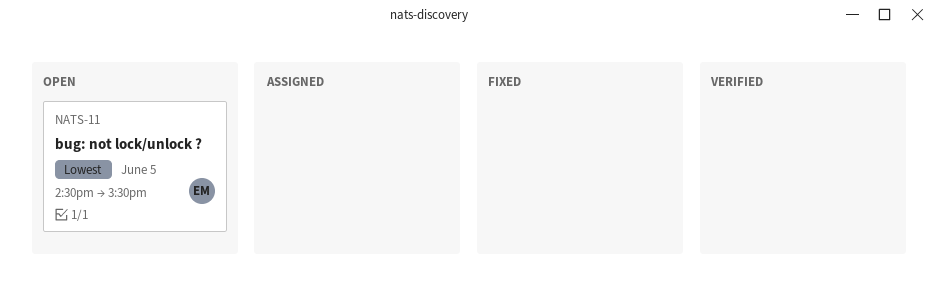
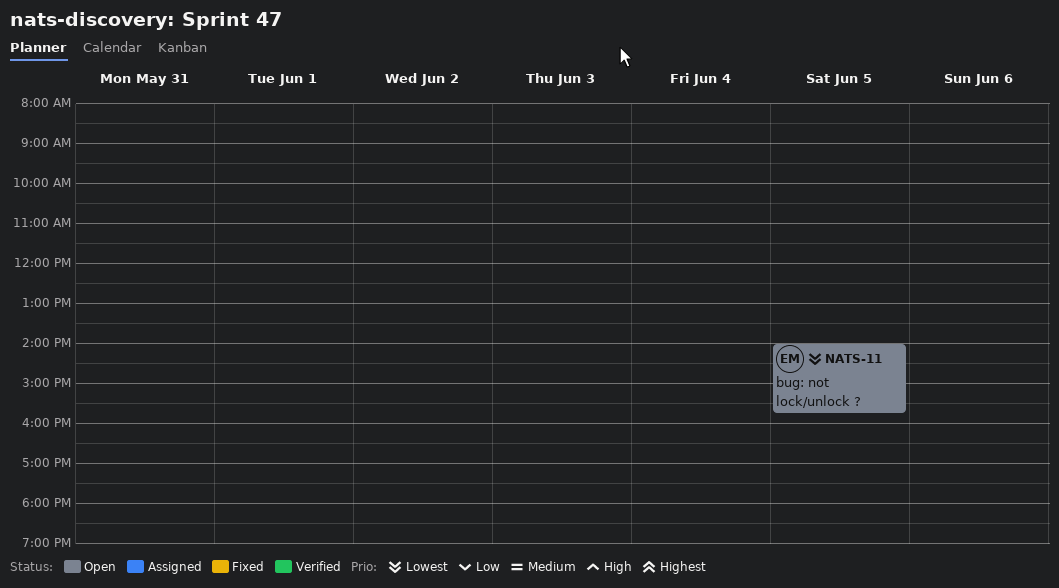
NATS-11, begins: 14:30 -> 14:00
NATS-11, ends: 15:30 -> 15:45

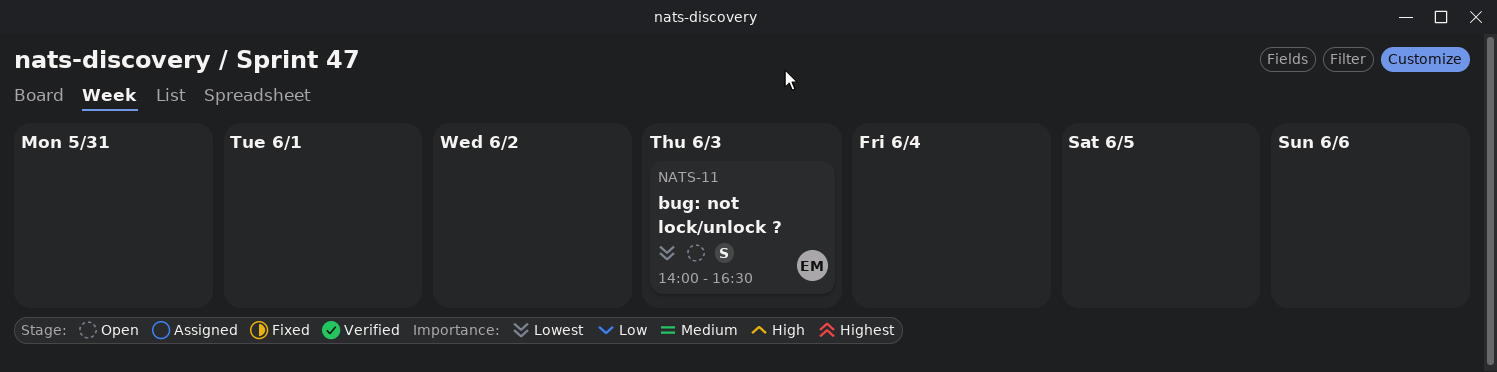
NATS-11, day: Jun 5 -> Jun 3
NATS-11, ends: 15:45 -> 16:30

